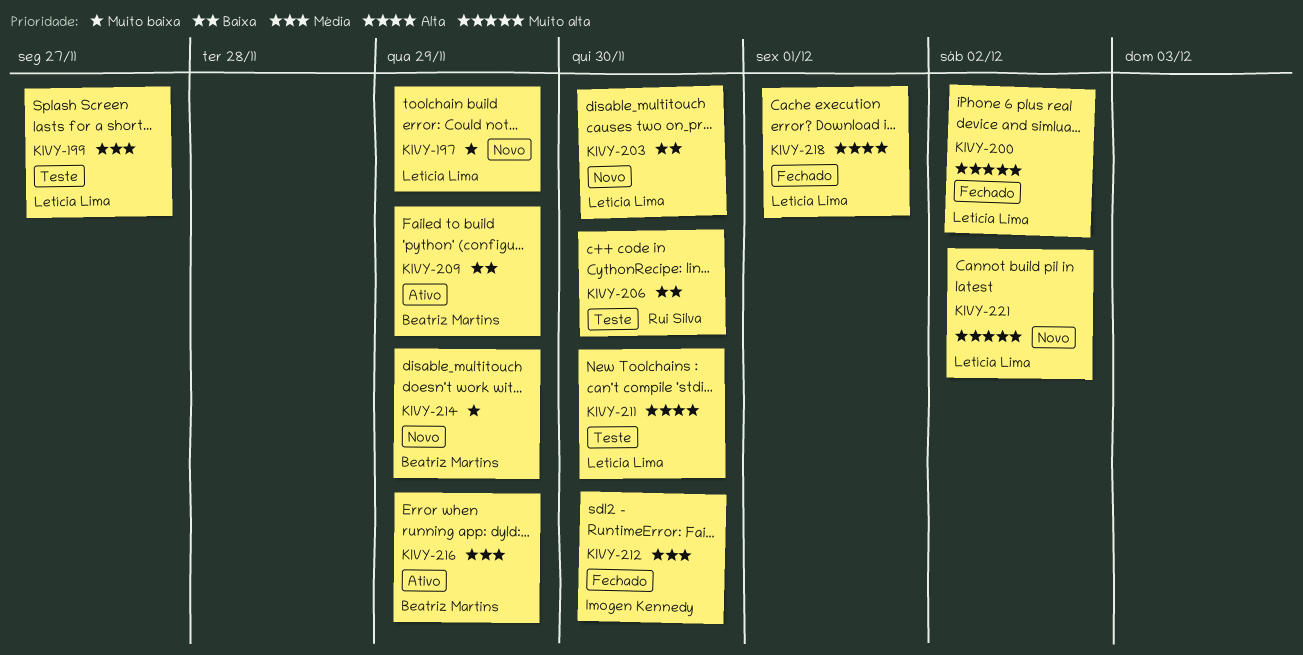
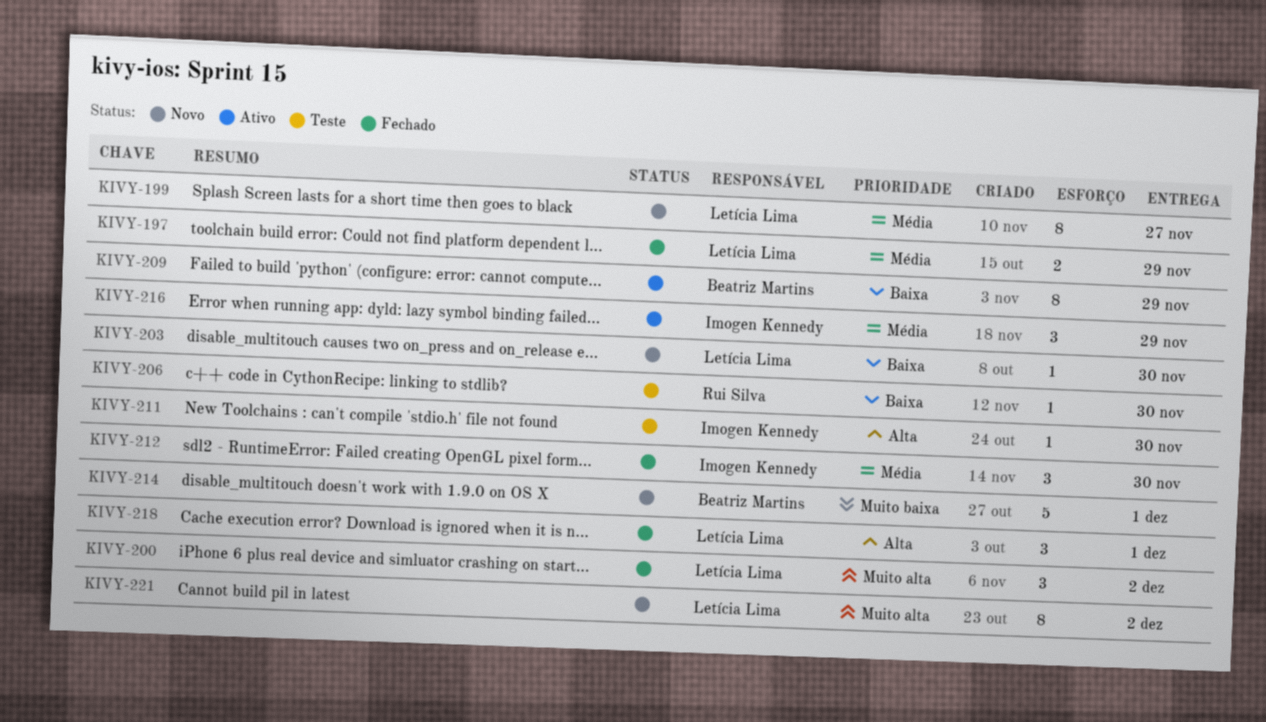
KIVY-197, status: Novo -> Fechado
KIVY-197, priority: Muito baixa -> Média
KIVY-199, status: Teste -> Novo
KIVY-211, owner: Letícia Lima -> Imogen Kennedy
KIVY-214, due: Nov 29 -> Dec 1
KIVY-216, owner: Beatriz Martins -> Imogen Kennedy

